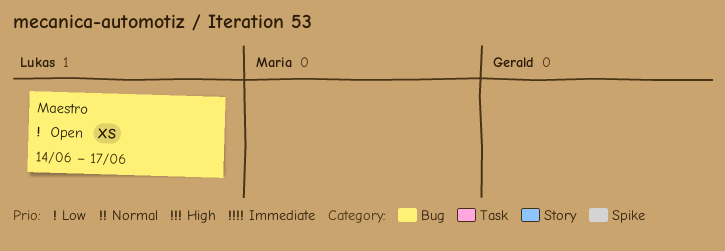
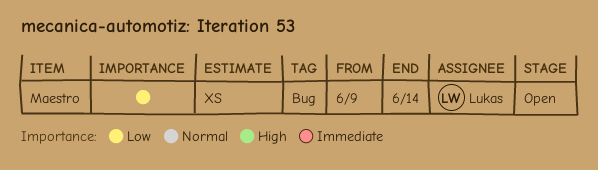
Maestro, start: Jun 14 -> Jun 9
Maestro, due: Jun 17 -> Jun 14

